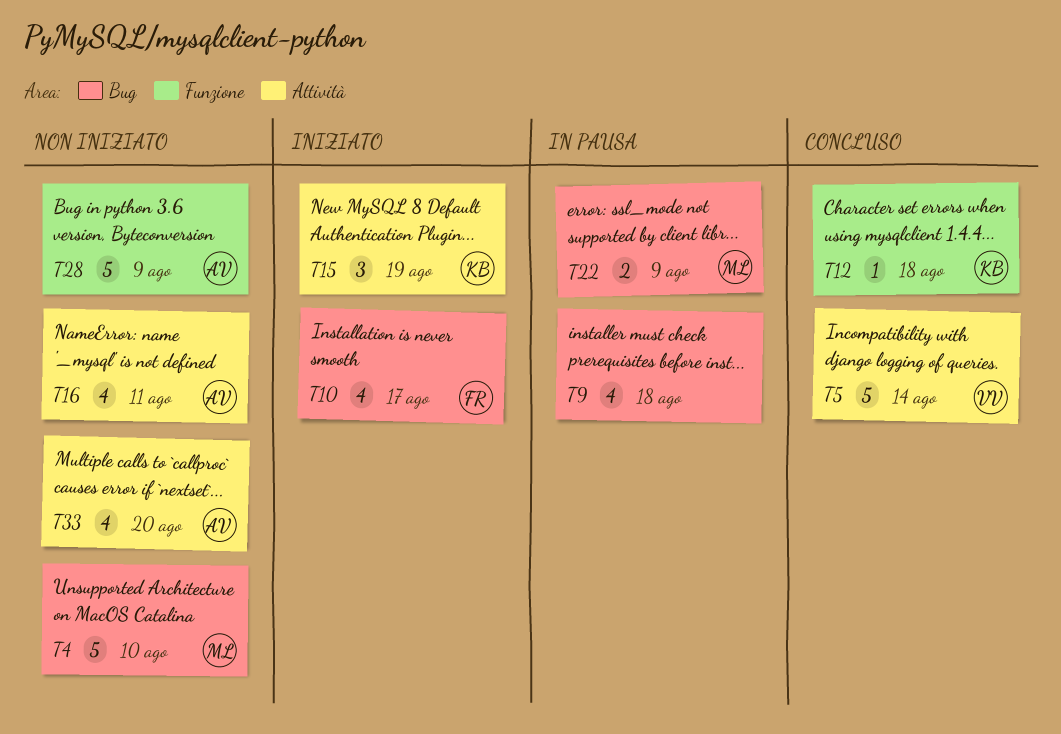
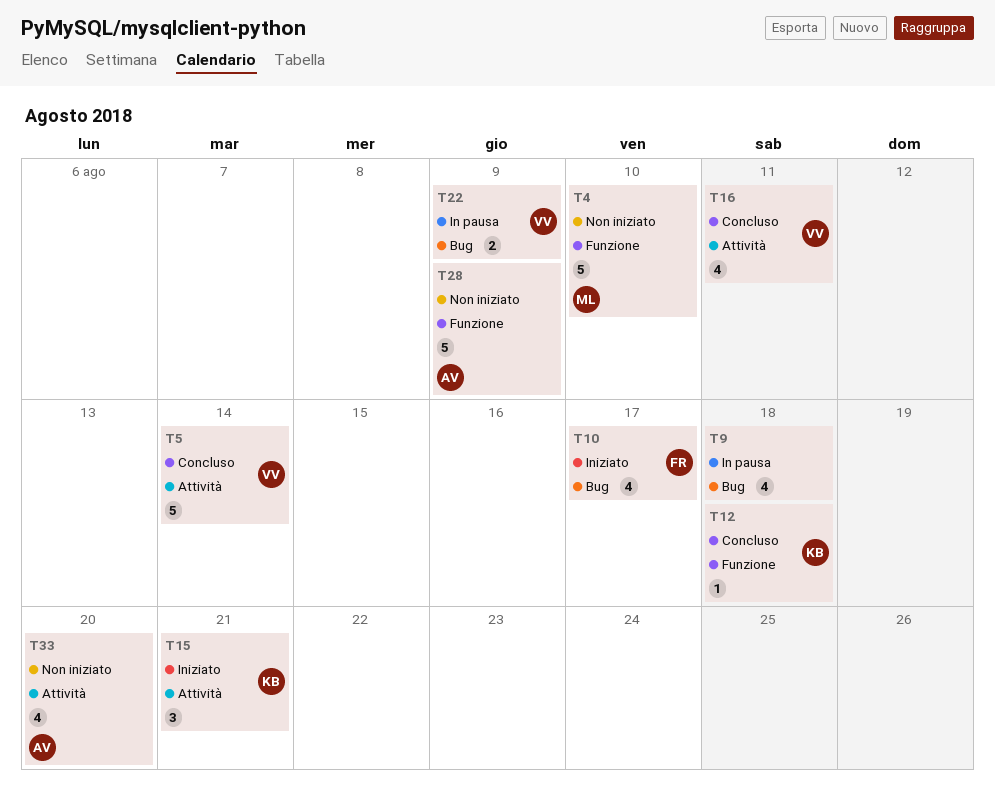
T4, label: Bug -> Funzione
T15, due: Aug 19 -> Aug 21
T16, status: Non iniziato -> Concluso
T16, owner: AV -> VV
T22, owner: ML -> VV

